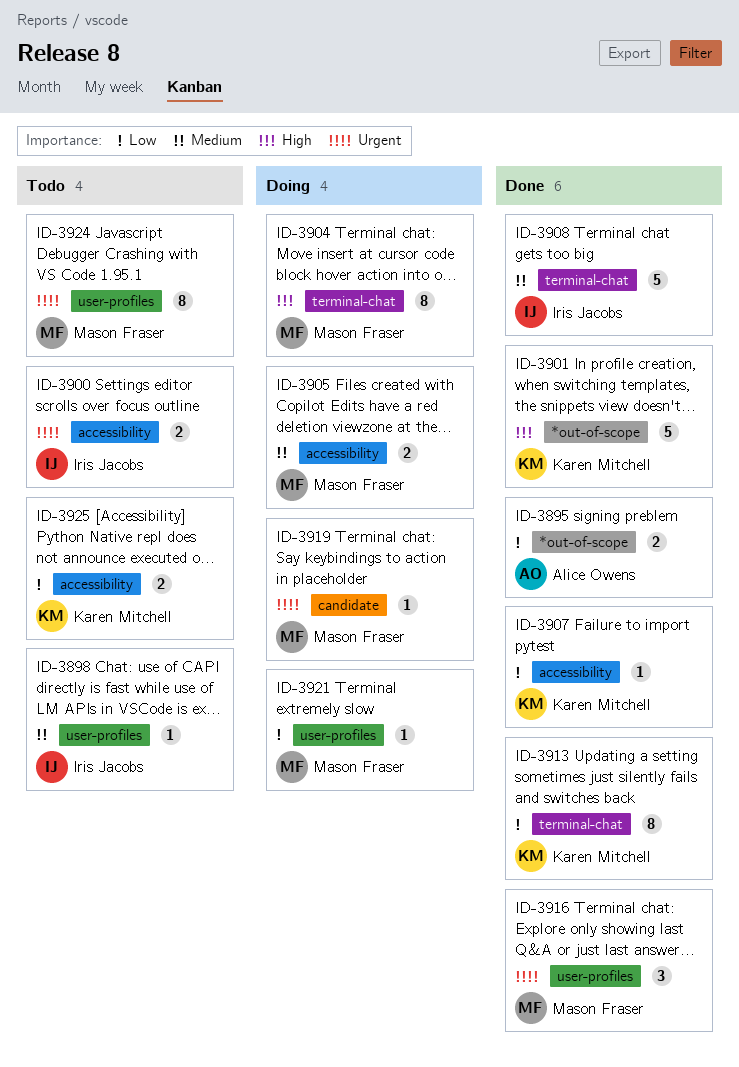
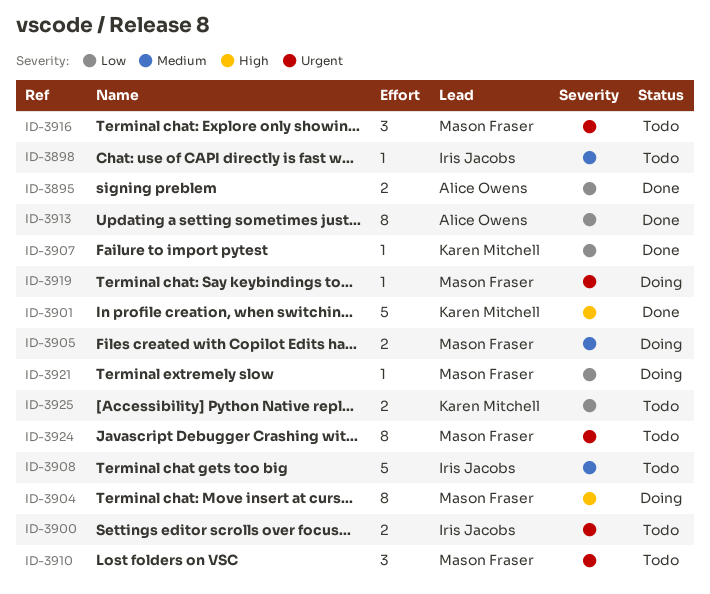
ID-3908, status: Done -> Todo
ID-3910: none -> present
ID-3913, owner: Karen Mitchell -> Alice Owens
ID-3916, status: Done -> Todo

